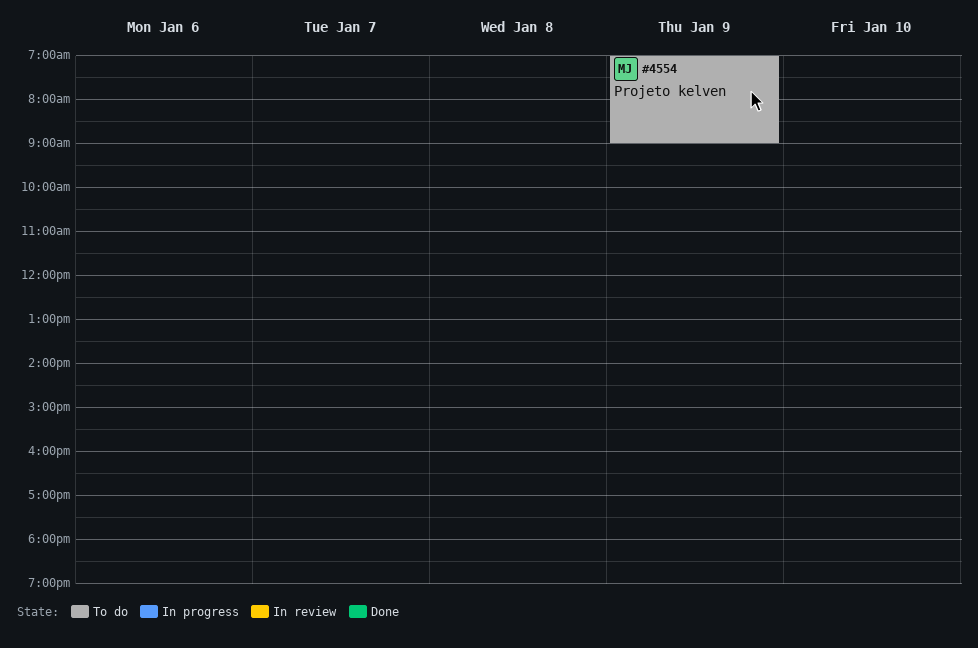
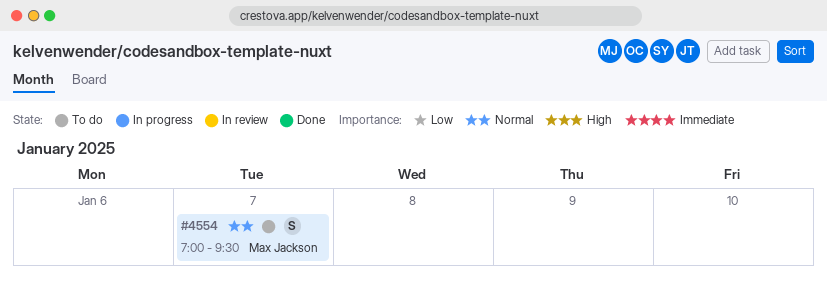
#4554, day: Jan 9 -> Jan 7
#4554, ends: 09:00 -> 09:30

